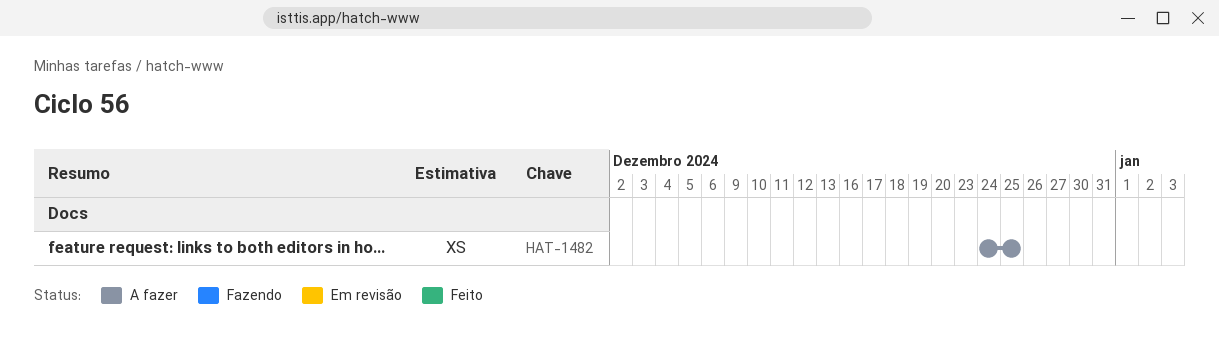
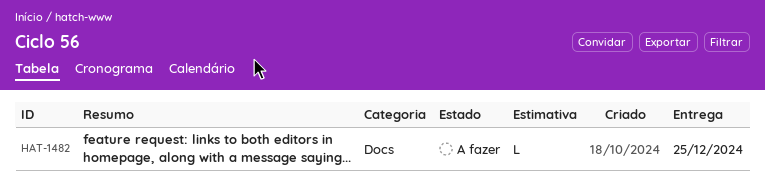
HAT-1482, estimate: XS -> L

